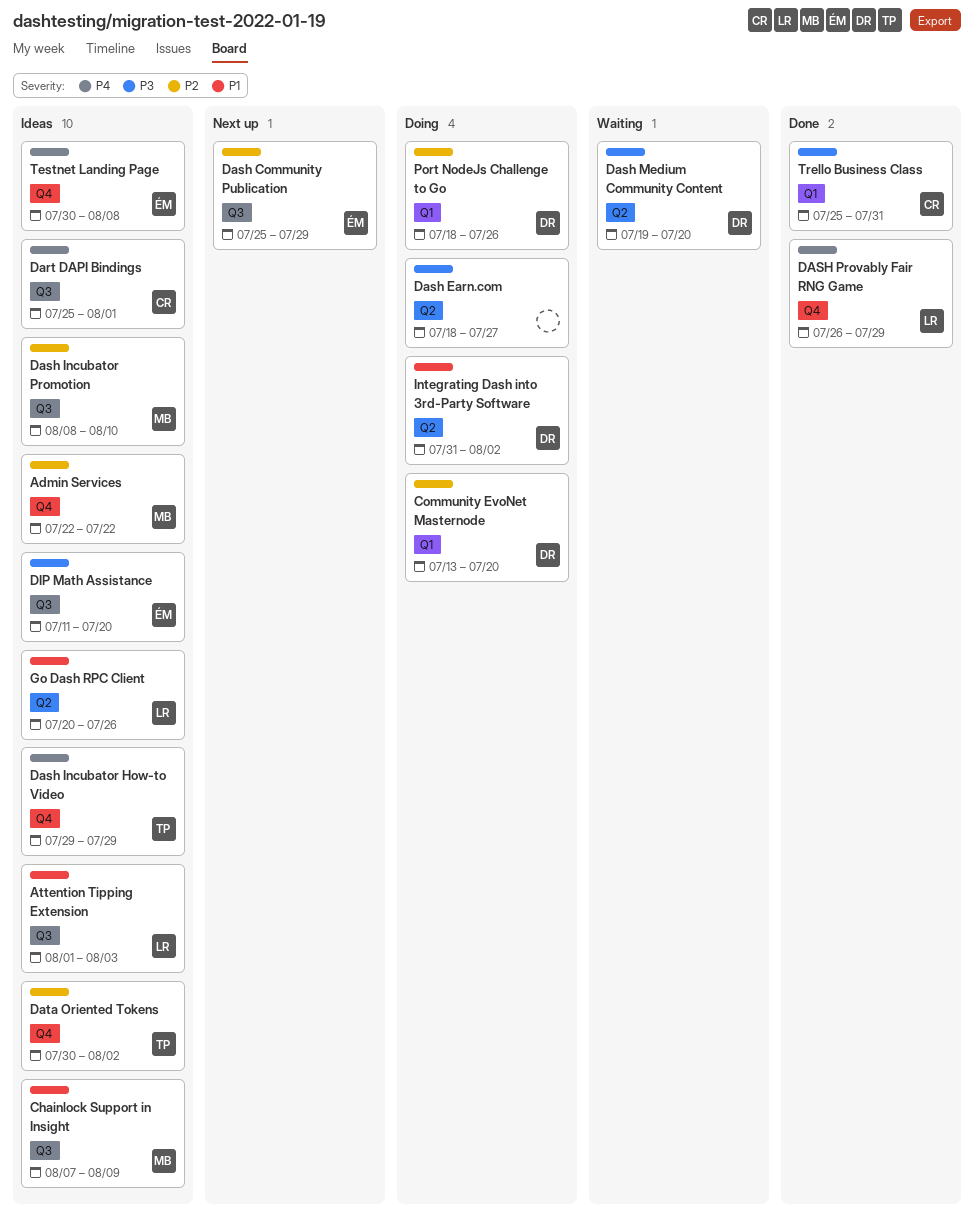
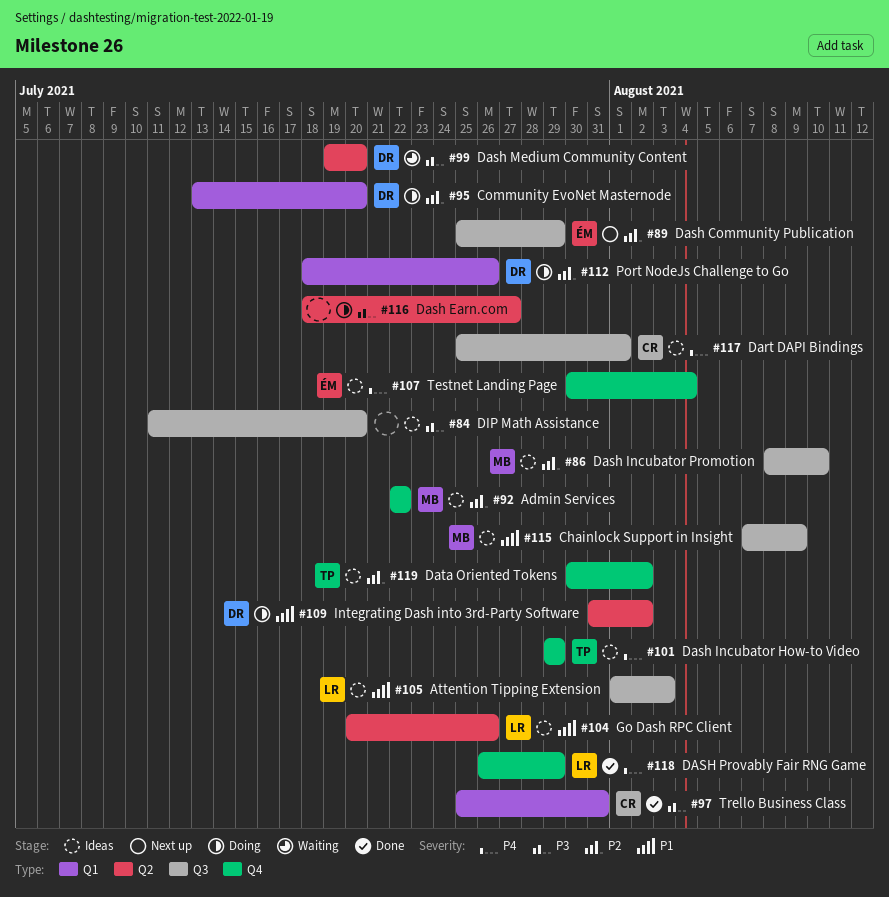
DIP Math Assistance, owner: ÉM -> none
Testnet Landing Page, due: Aug 8 -> Aug 4

